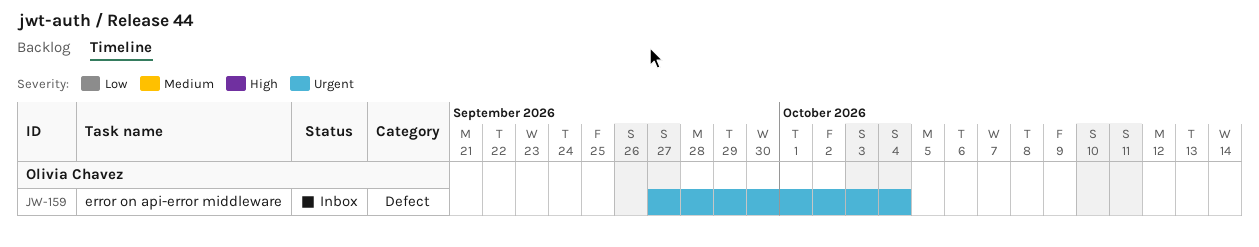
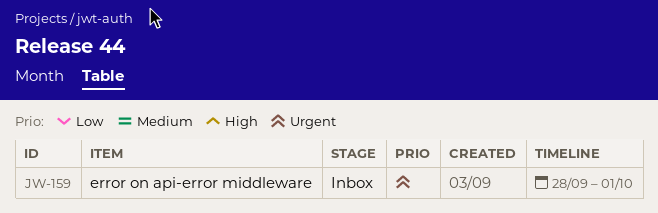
JW-159, start: Sep 27 -> Sep 28
JW-159, due: Oct 4 -> Oct 1

